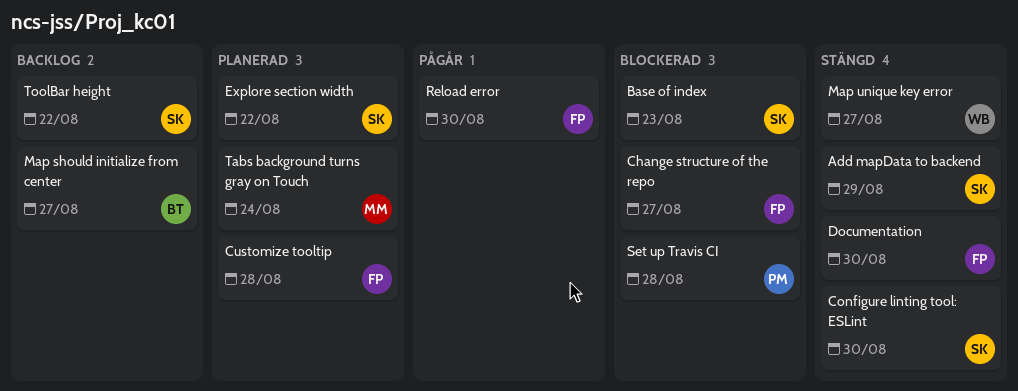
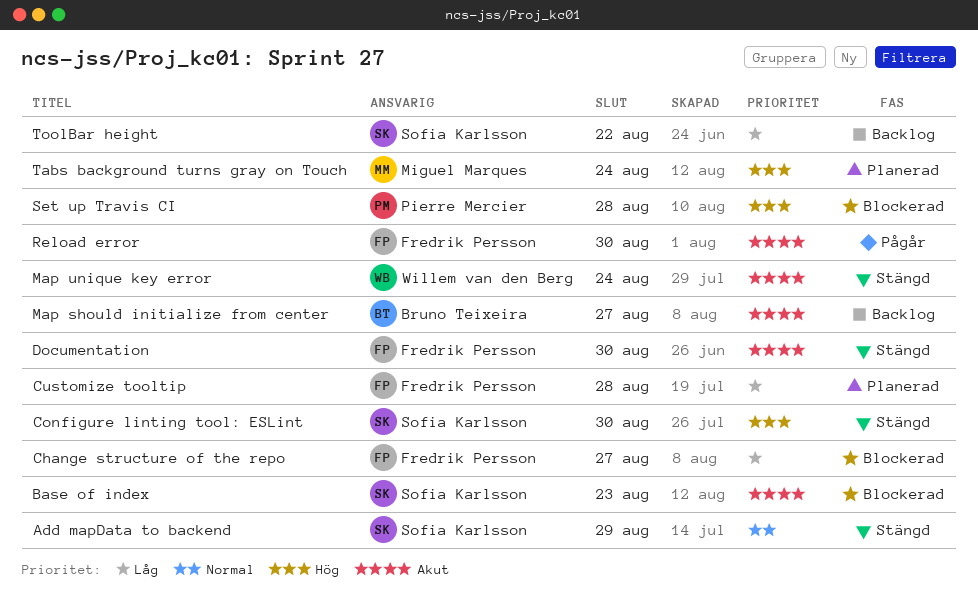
Explore section width: present -> none
Map unique key error, due: Aug 27 -> Aug 24

